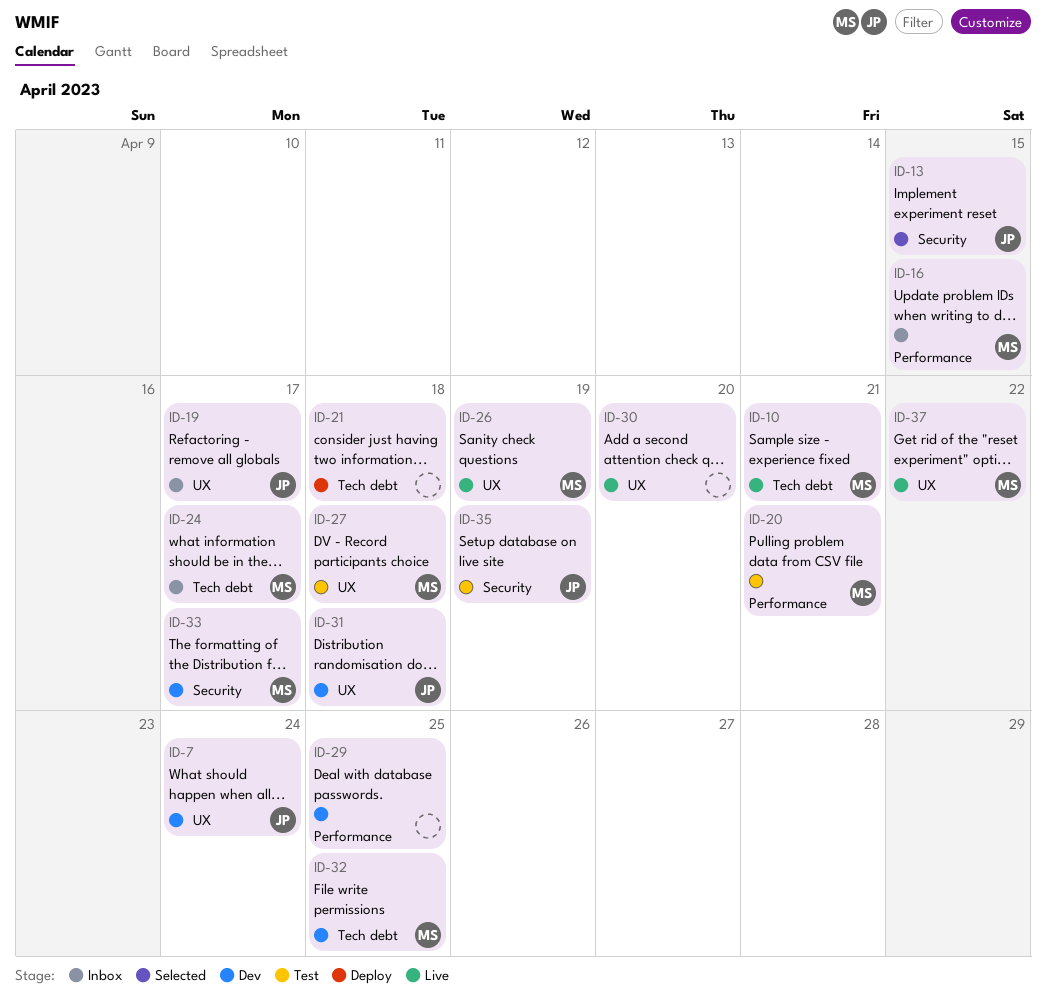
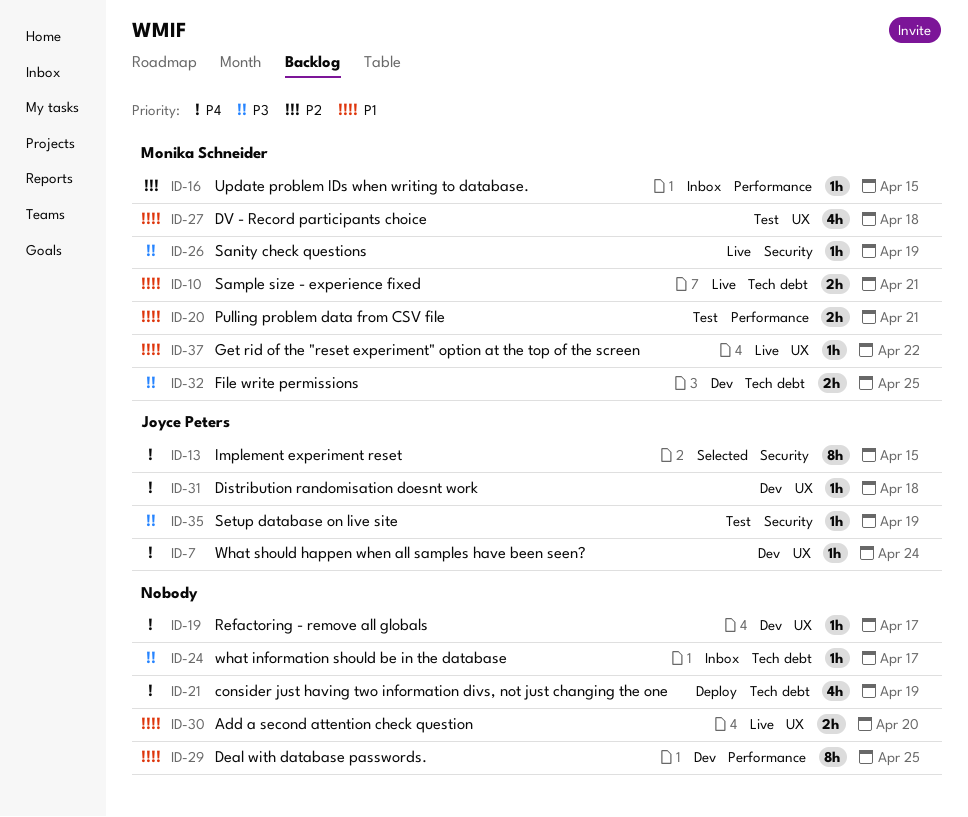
ID-19, status: Inbox -> Dev
ID-19, owner: Joyce Peters -> none
ID-21, due: Apr 18 -> Apr 19
ID-24, owner: Monika Schneider -> none
ID-26, label: UX -> Security
ID-33: present -> none

